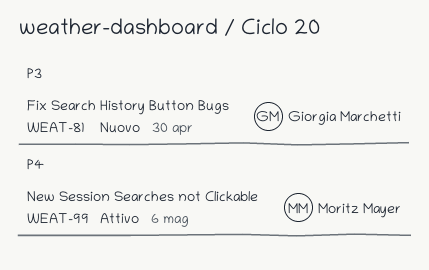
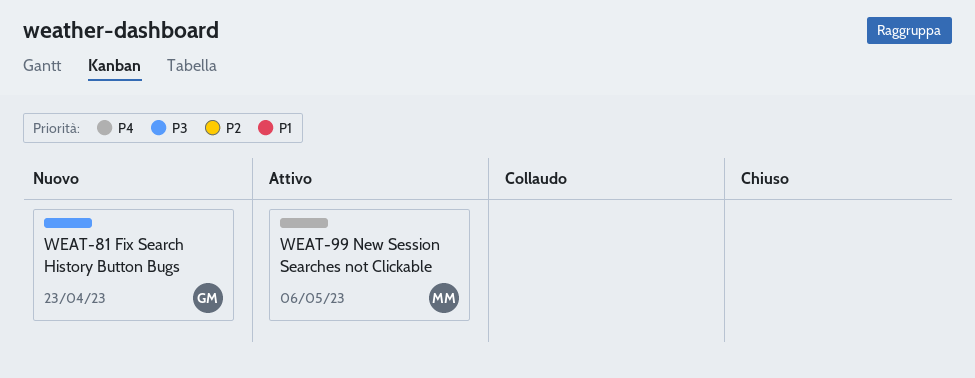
WEAT-81, due: Apr 30 -> Apr 23

